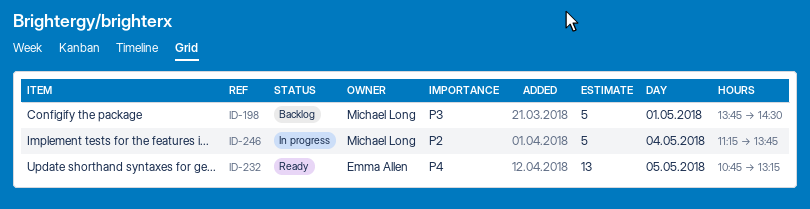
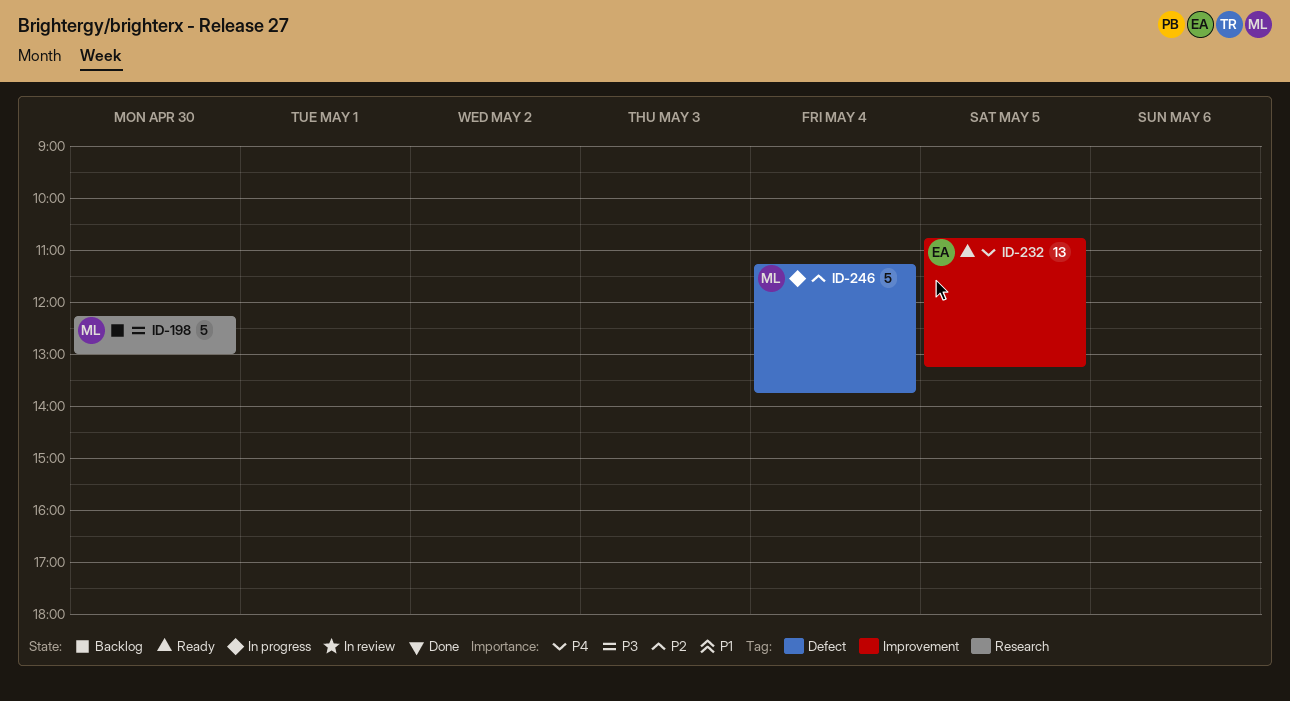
ID-198, day: May 1 -> Apr 30
ID-198, begins: 13:45 -> 12:15
ID-198, ends: 14:30 -> 13:00

